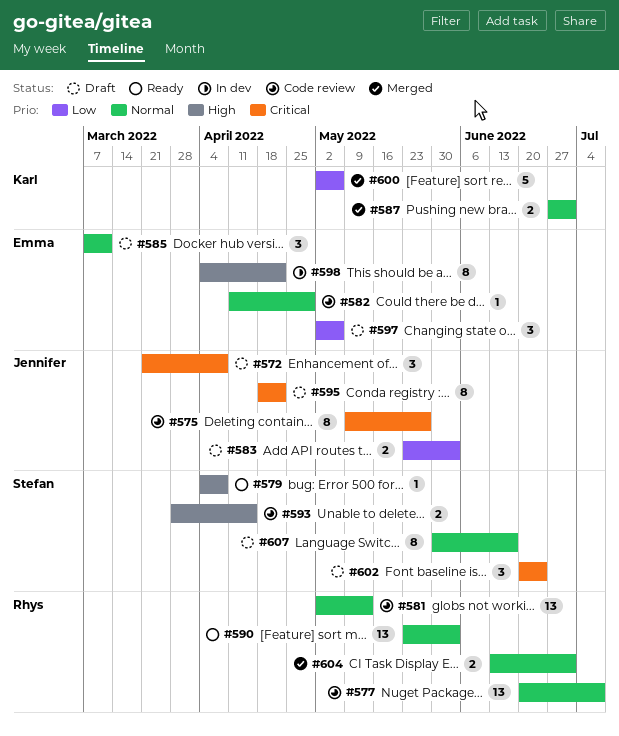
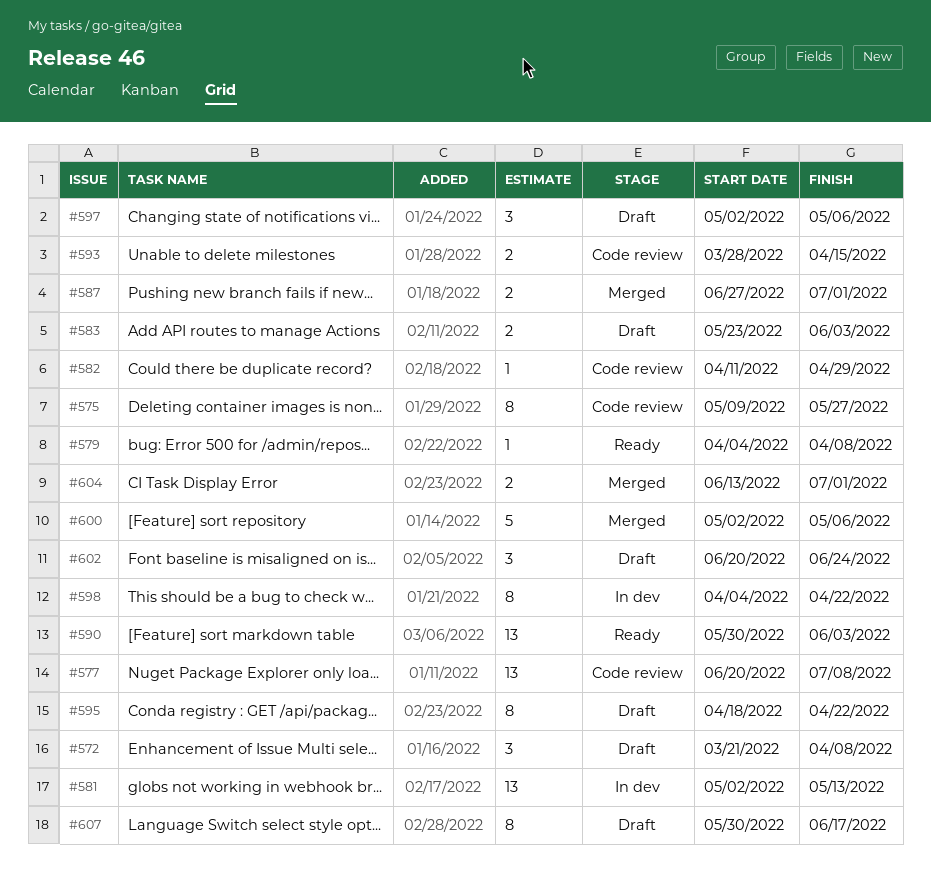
#581, status: Code review -> In dev
#585: present -> none
#590, start: May 23 -> May 30

